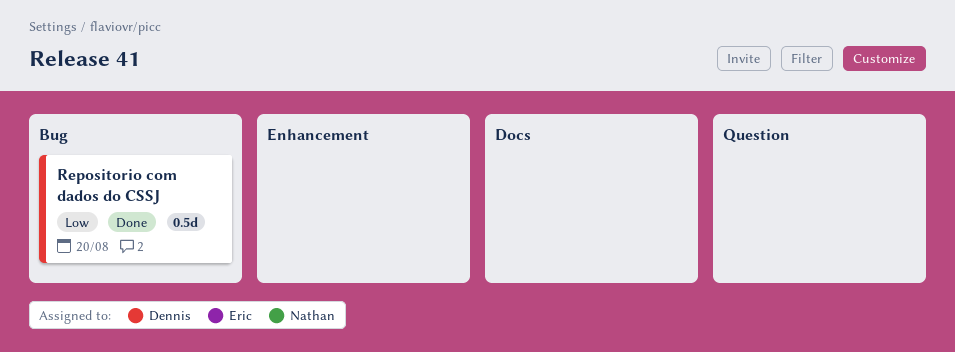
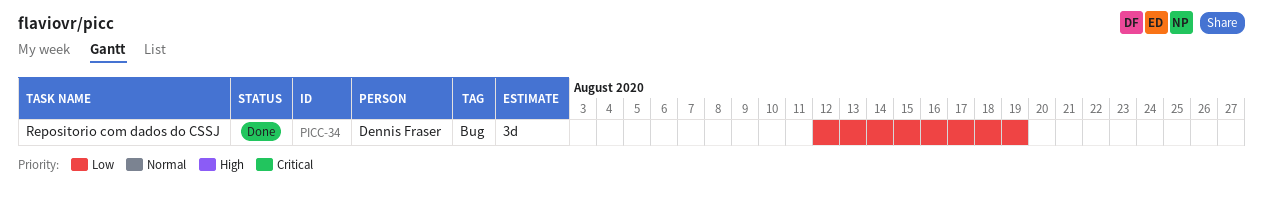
Repositorio com dados do CSSJ, estimate: 0.5d -> 3d
Repositorio com dados do CSSJ, due: Aug 20 -> Aug 19

